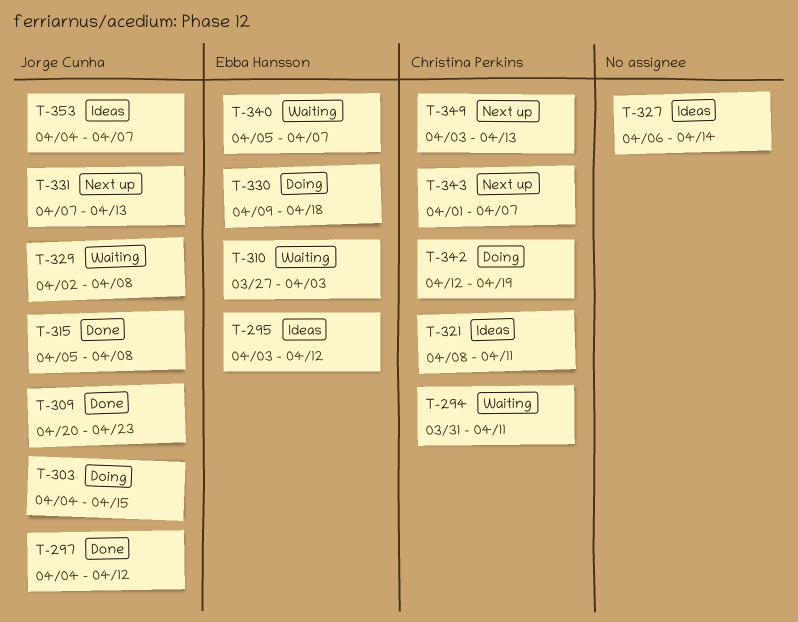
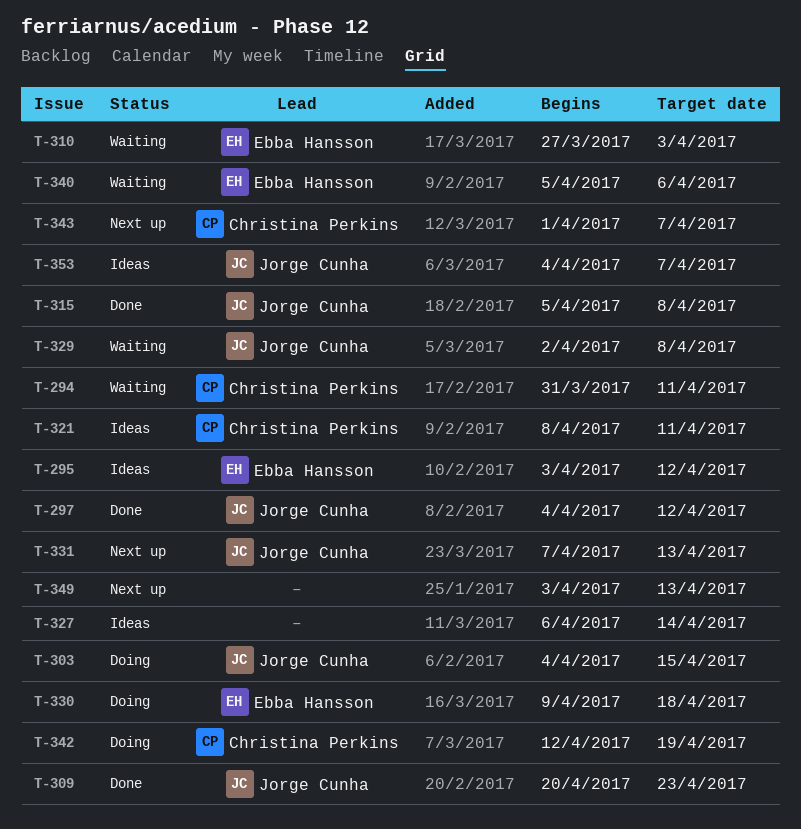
T-340, due: Apr 7 -> Apr 6
T-349, owner: Christina Perkins -> none

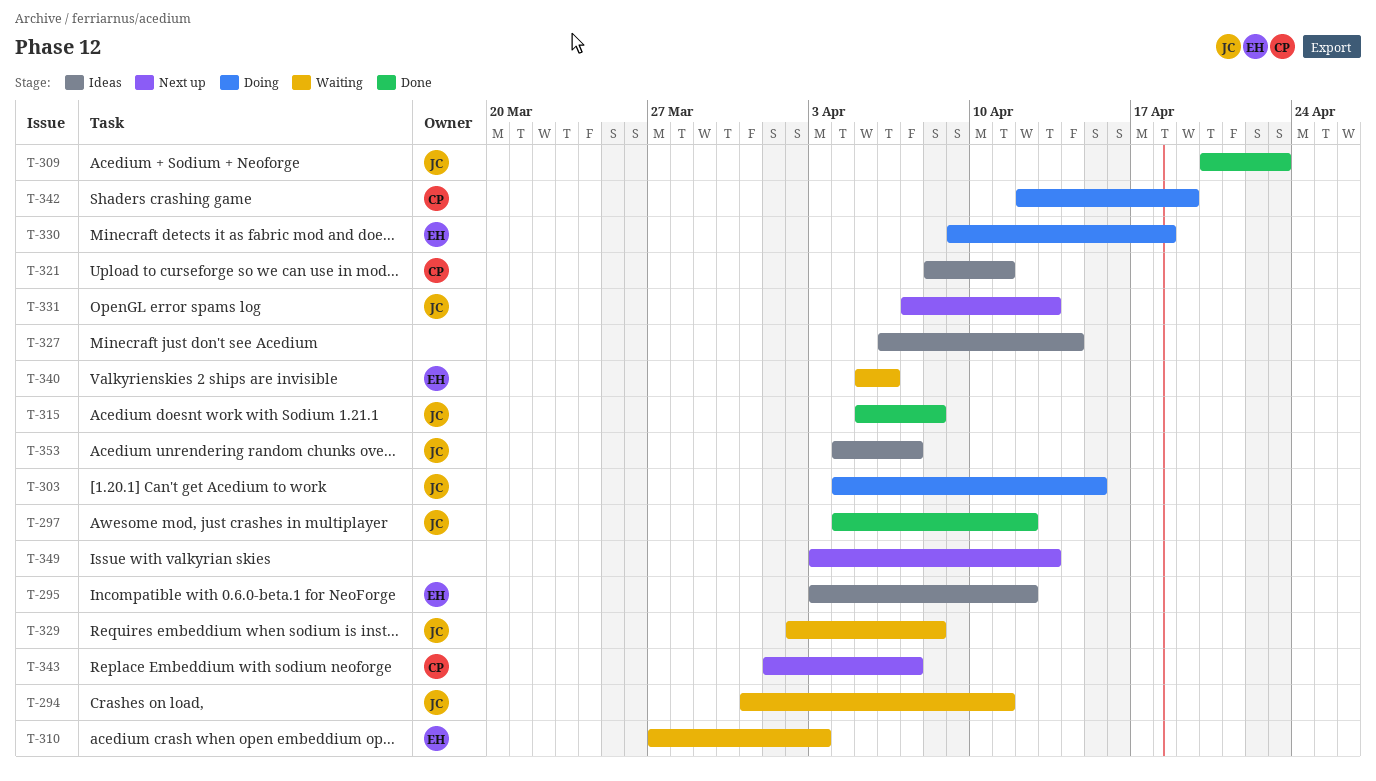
T-294, owner: Christina Perkins -> Jorge Cunha

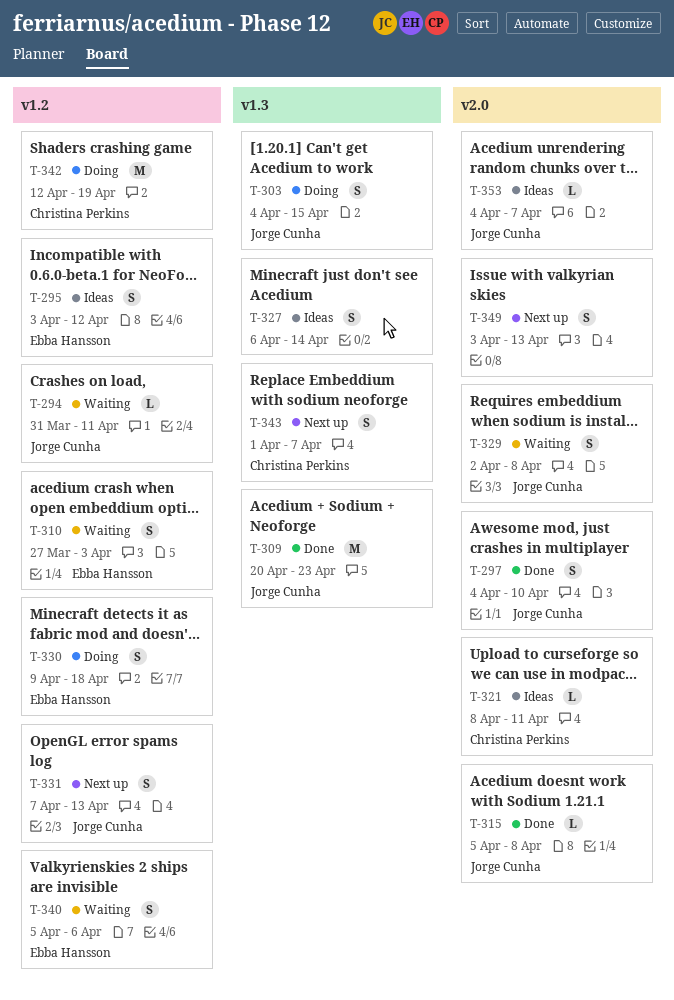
T-297, due: Apr 12 -> Apr 10

